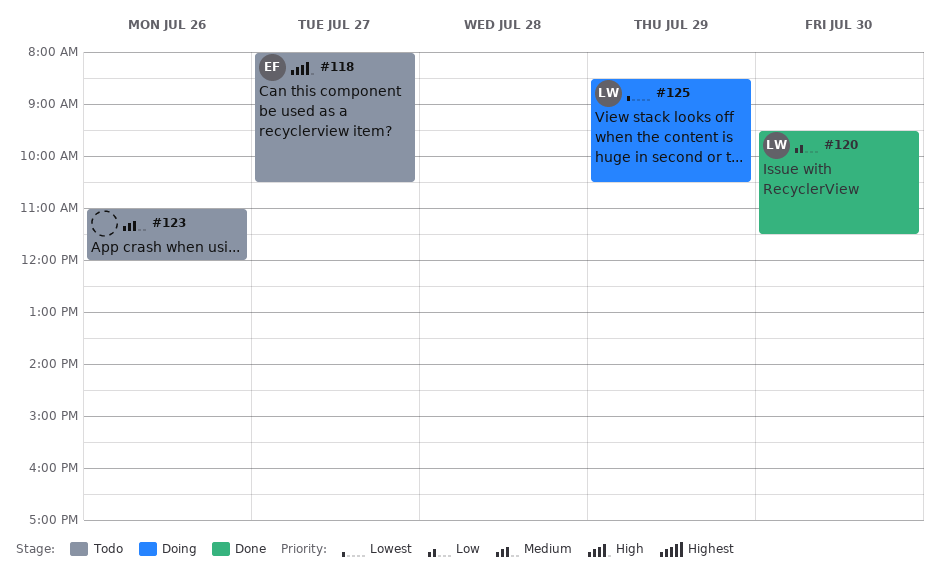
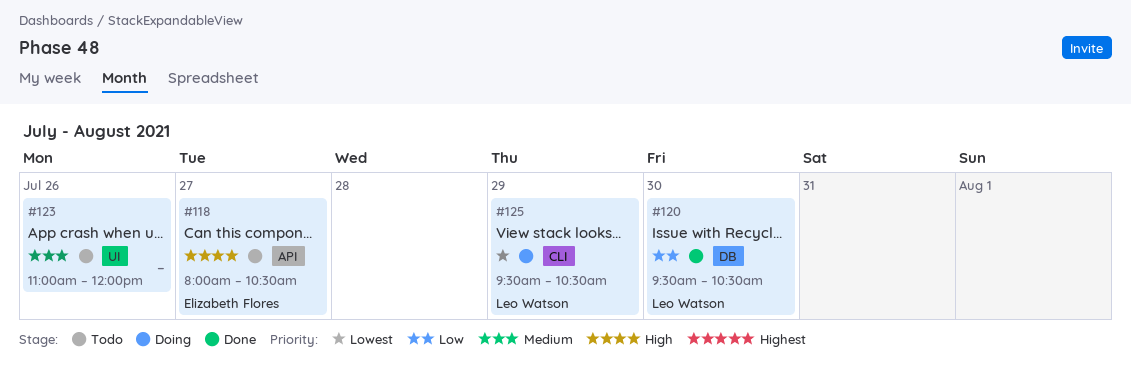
#120, ends: 11:30 -> 10:30
#125, begins: 08:30 -> 09:30

